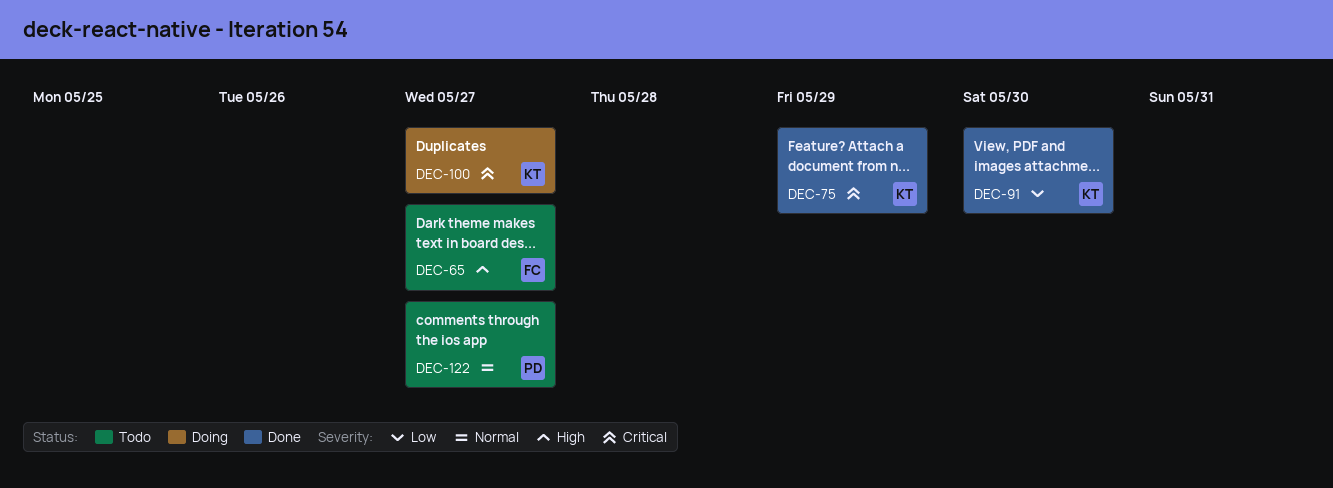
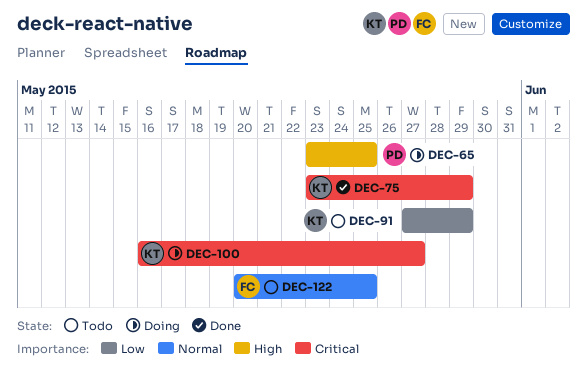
DEC-65, status: Todo -> Doing
DEC-65, owner: FC -> PD
DEC-65, due: May 27 -> May 25
DEC-91, status: Done -> Todo
DEC-91, due: May 30 -> May 29
DEC-122, owner: PD -> FC
DEC-122, due: May 27 -> May 25

